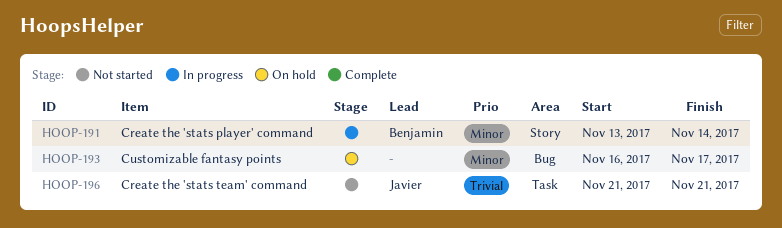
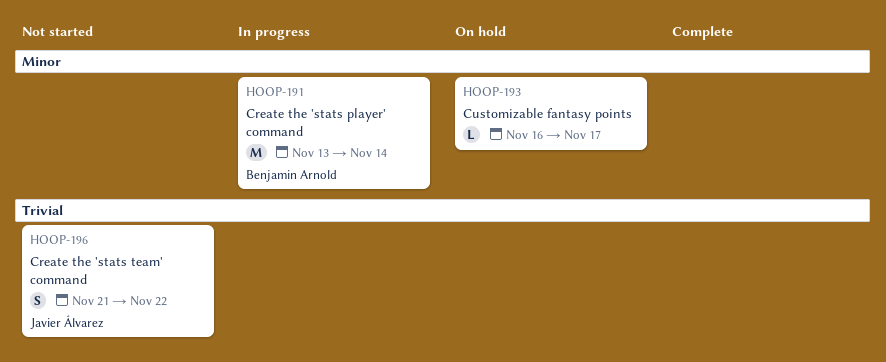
HOOP-196, due: Nov 21 -> Nov 22

